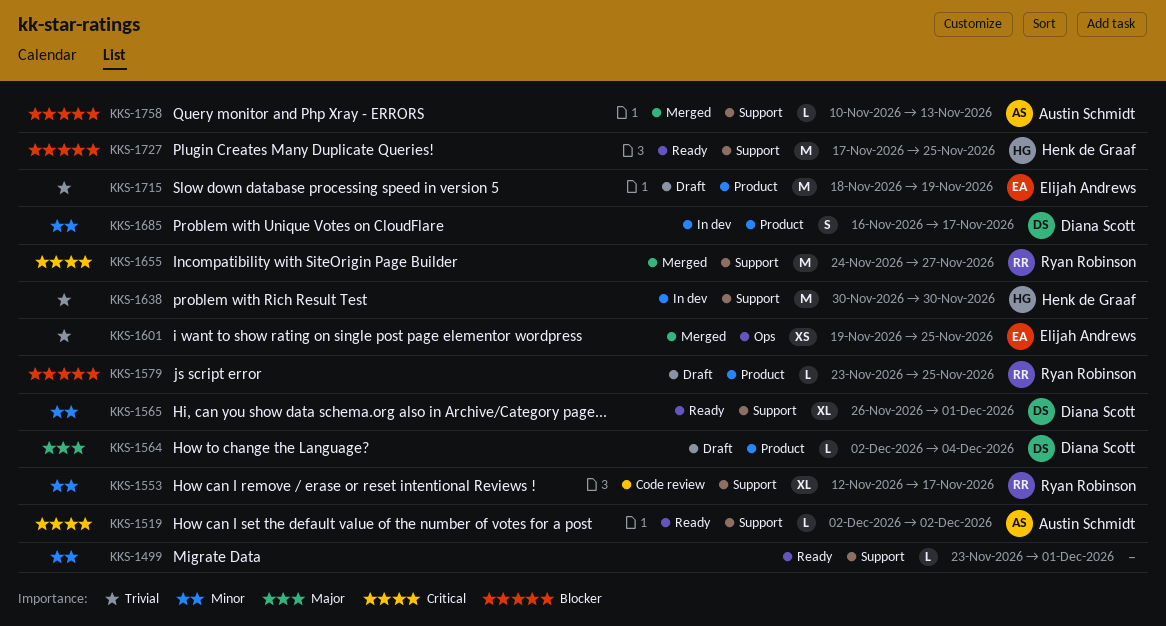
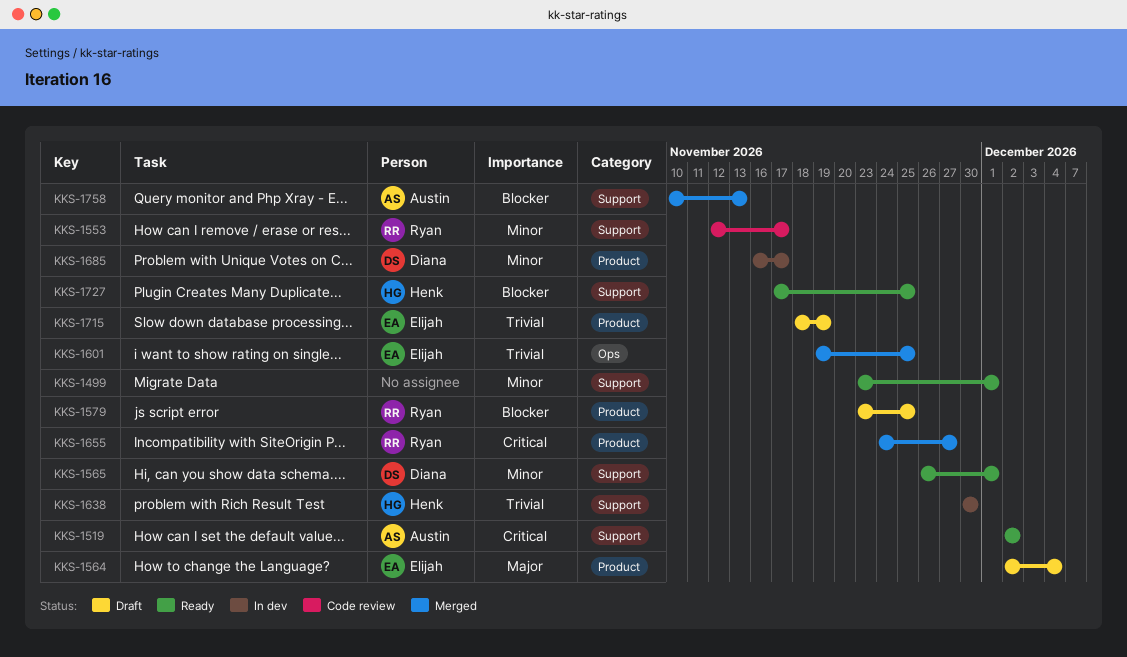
KKS-1564, owner: Diana Scott -> Elijah Andrews
KKS-1655, label: Support -> Product

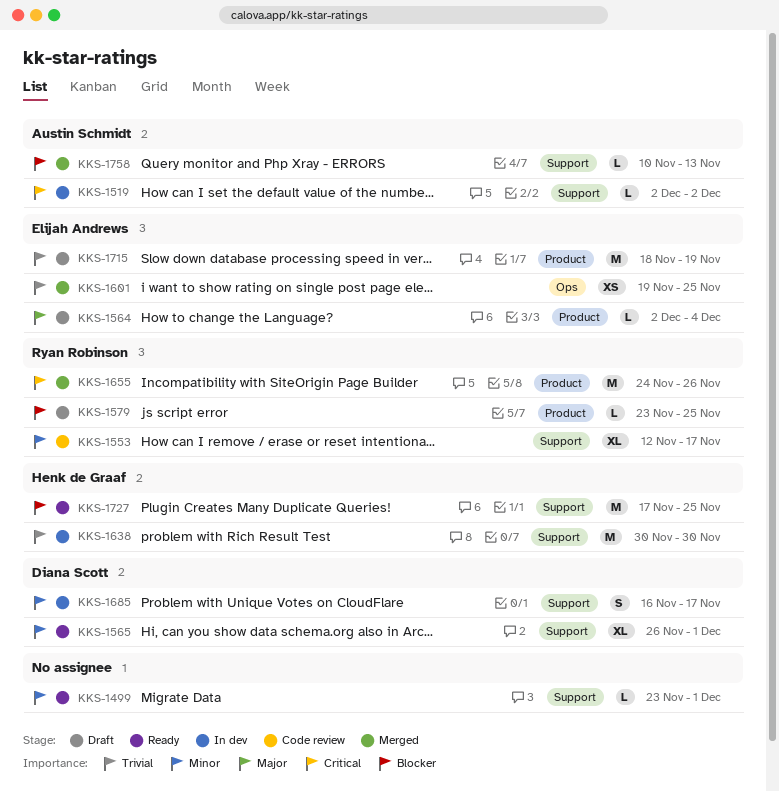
KKS-1519, status: Ready -> In dev
KKS-1655, due: Nov 27 -> Nov 26
KKS-1685, label: Product -> Support

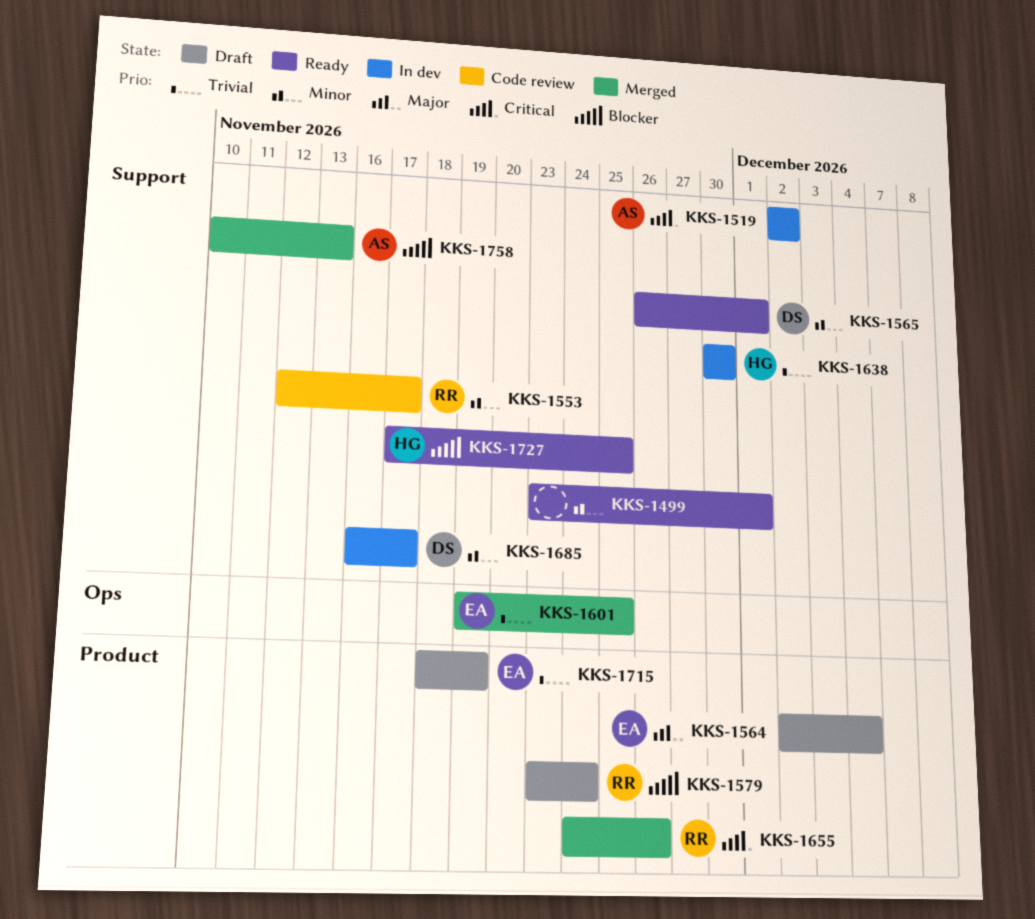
KKS-1579, due: Nov 25 -> Nov 24

